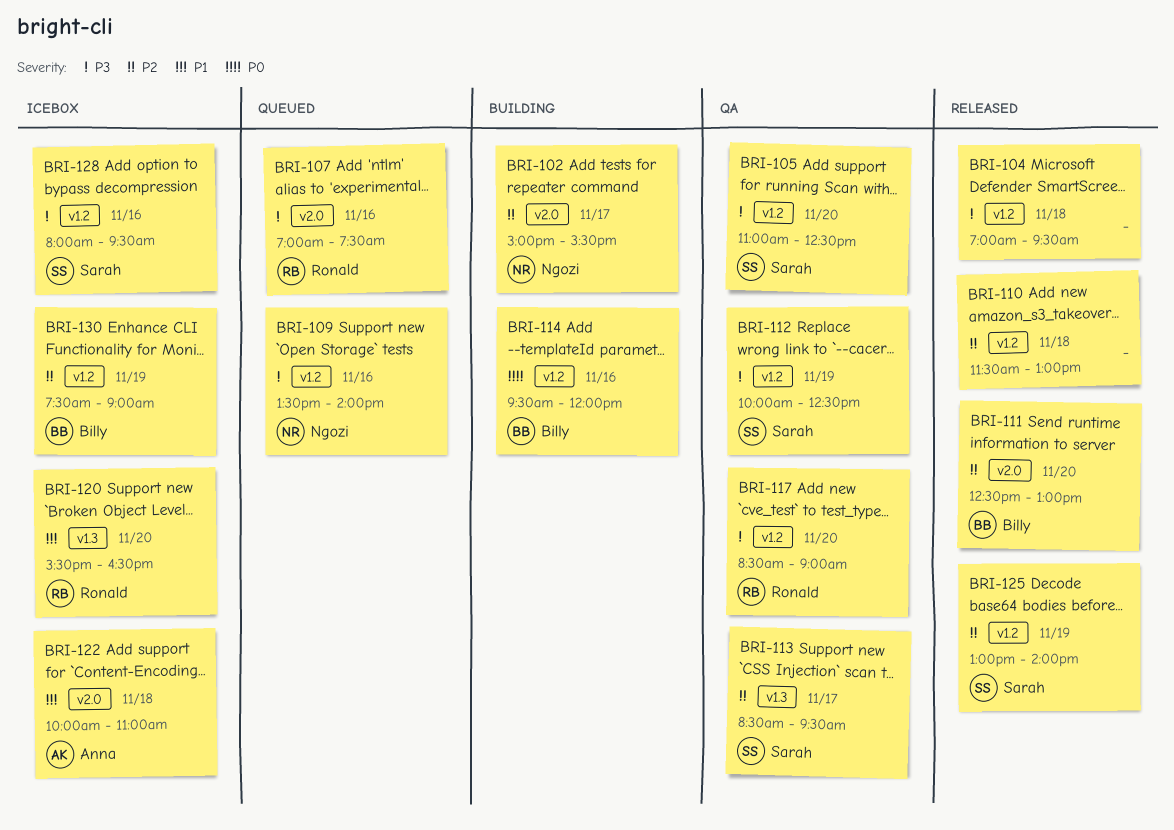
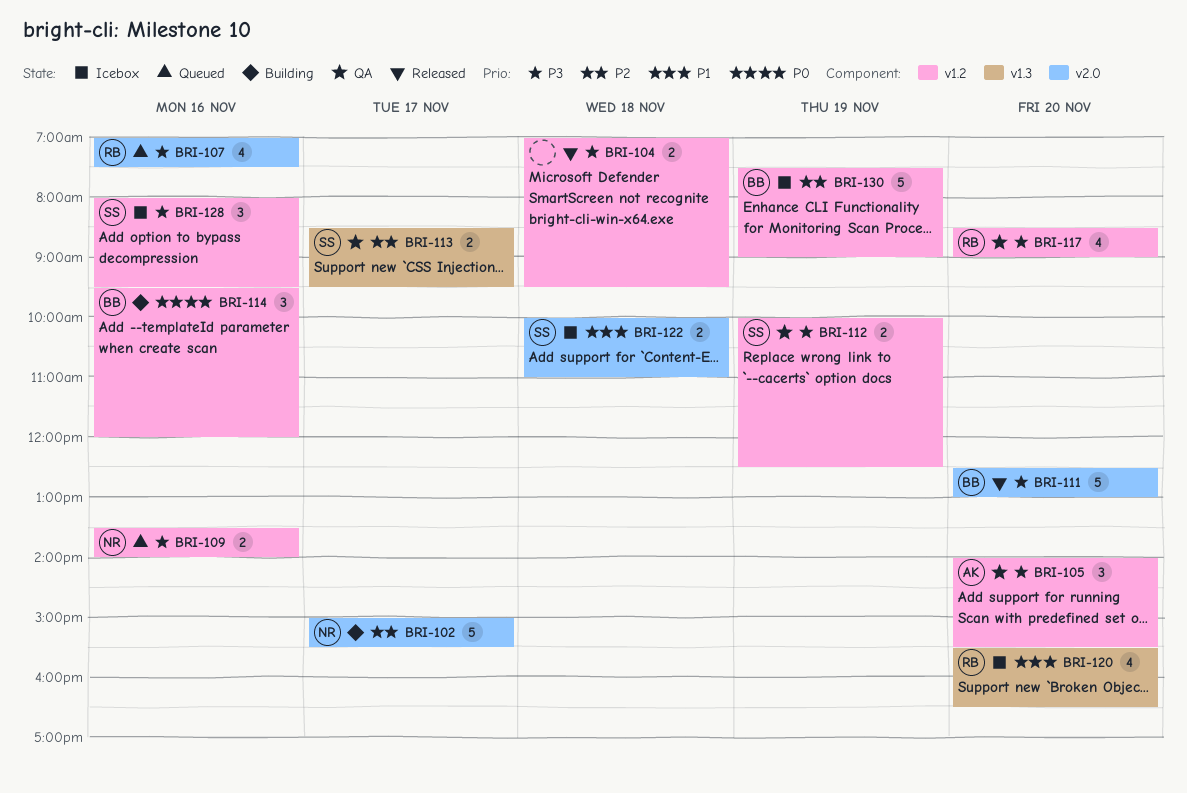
BRI-105, owner: Sarah -> Anna
BRI-105, begins: 11:00 -> 14:00
BRI-105, ends: 12:30 -> 15:30
BRI-110: present -> none
BRI-111, priority: P2 -> P3
BRI-122, owner: Anna -> Sarah
BRI-125: present -> none

